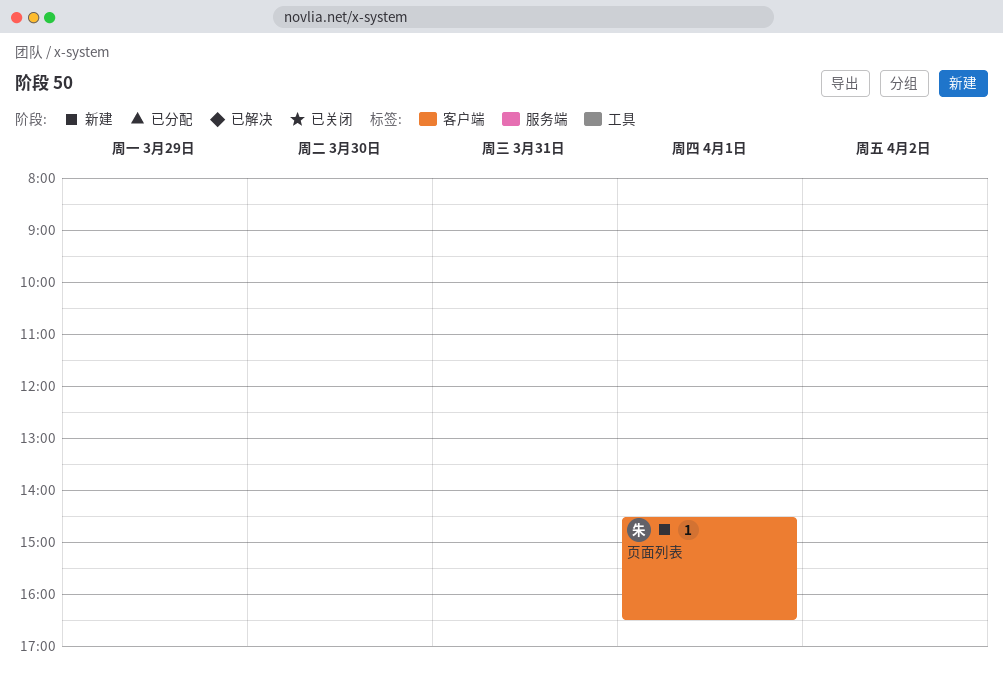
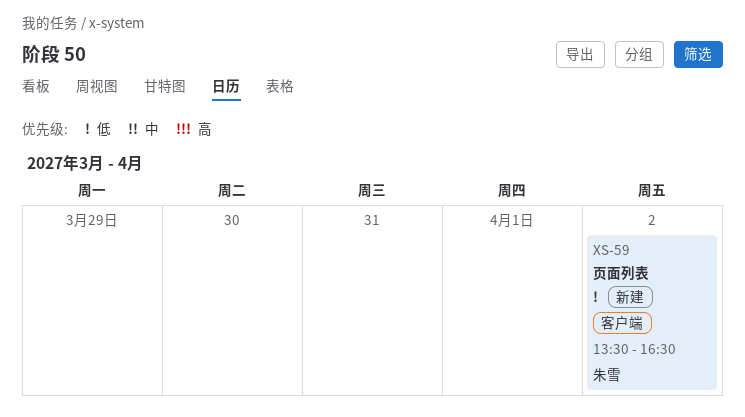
页面列表, day: Apr 1 -> Apr 2
页面列表, begins: 14:30 -> 13:30

